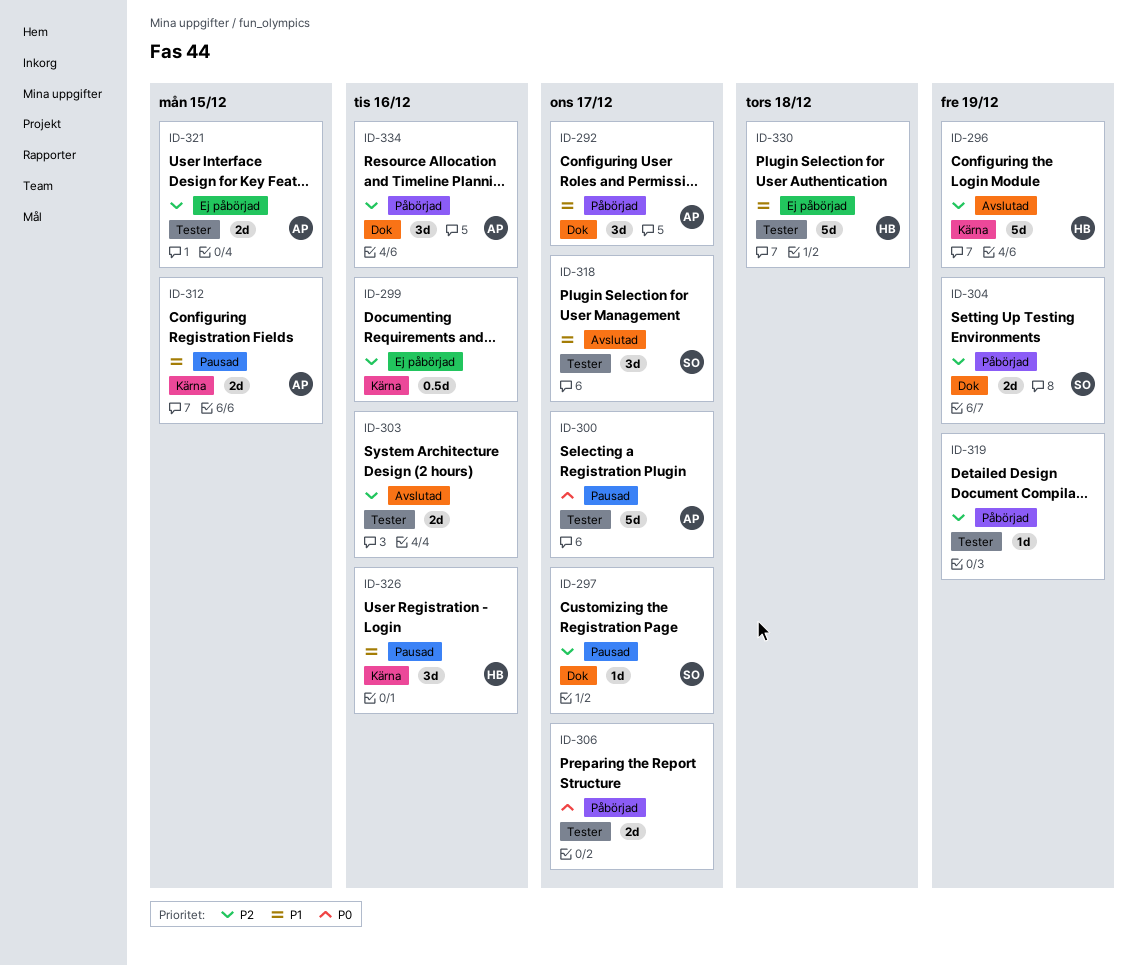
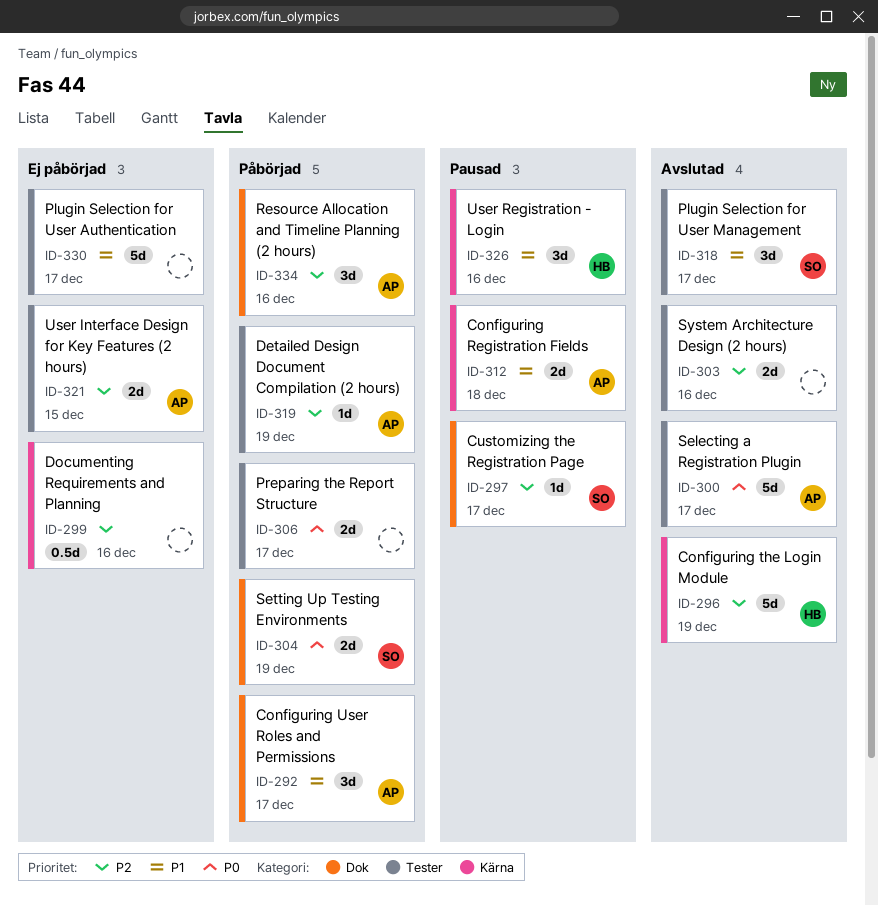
ID-300, status: Pausad -> Avslutad
ID-304, priority: P2 -> P0
ID-312, due: Dec 15 -> Dec 18
ID-319, owner: none -> AP
ID-330, owner: HB -> none
ID-330, due: Dec 18 -> Dec 17

